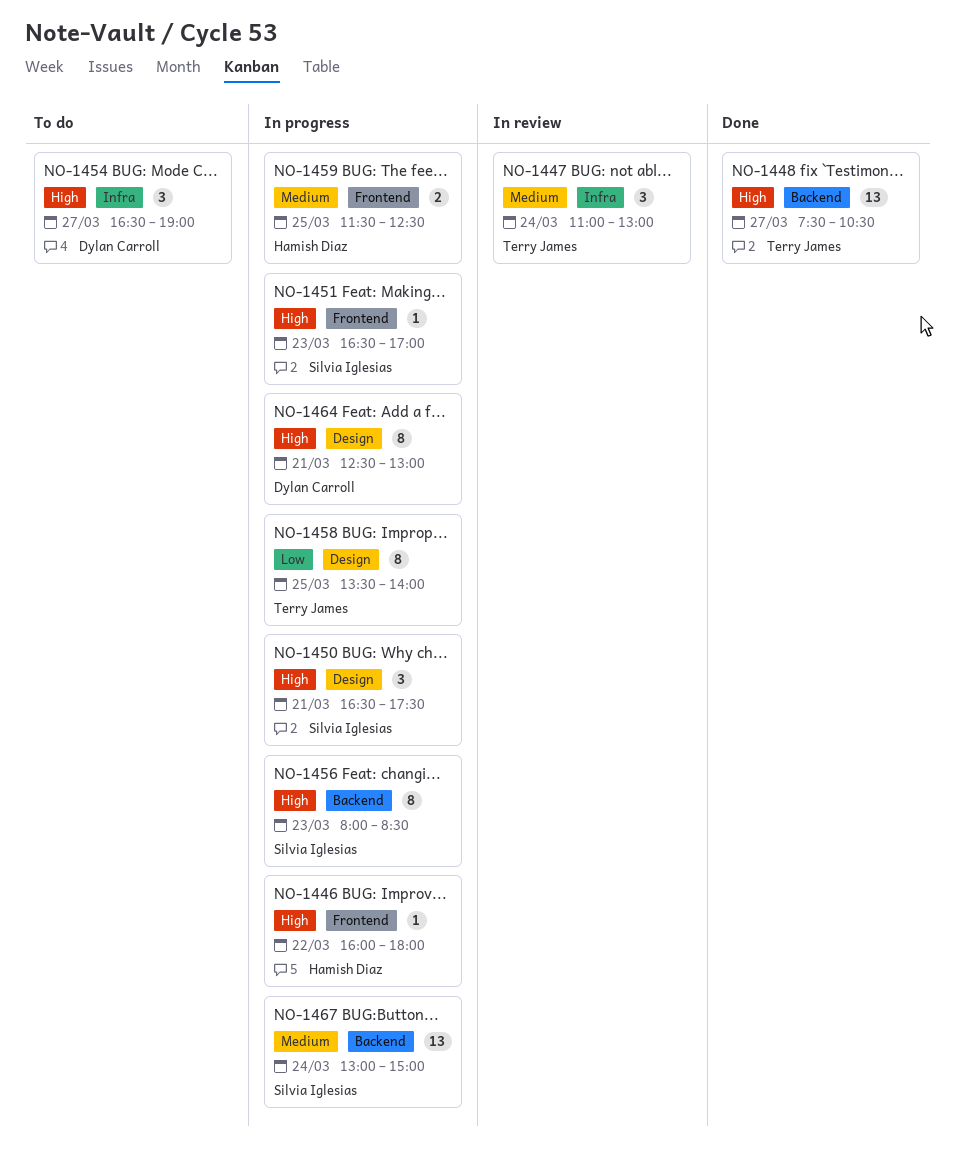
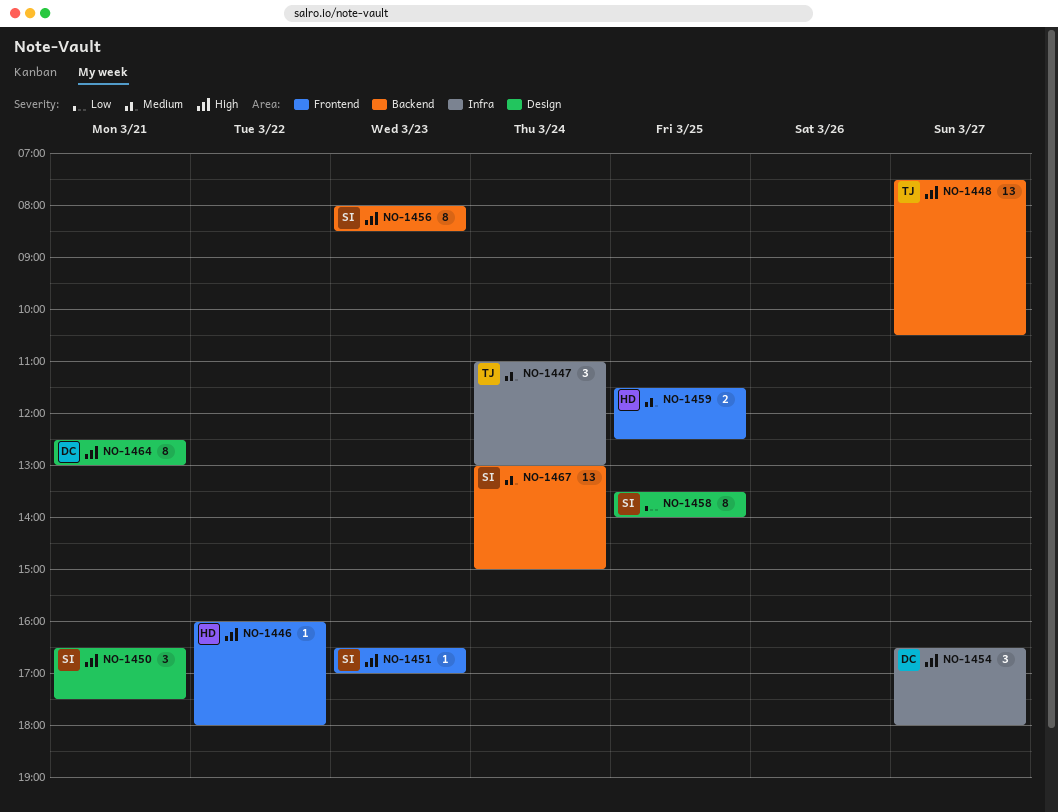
NO-1454, ends: 19:00 -> 18:00
NO-1458, owner: Terry James -> Silvia Iglesias

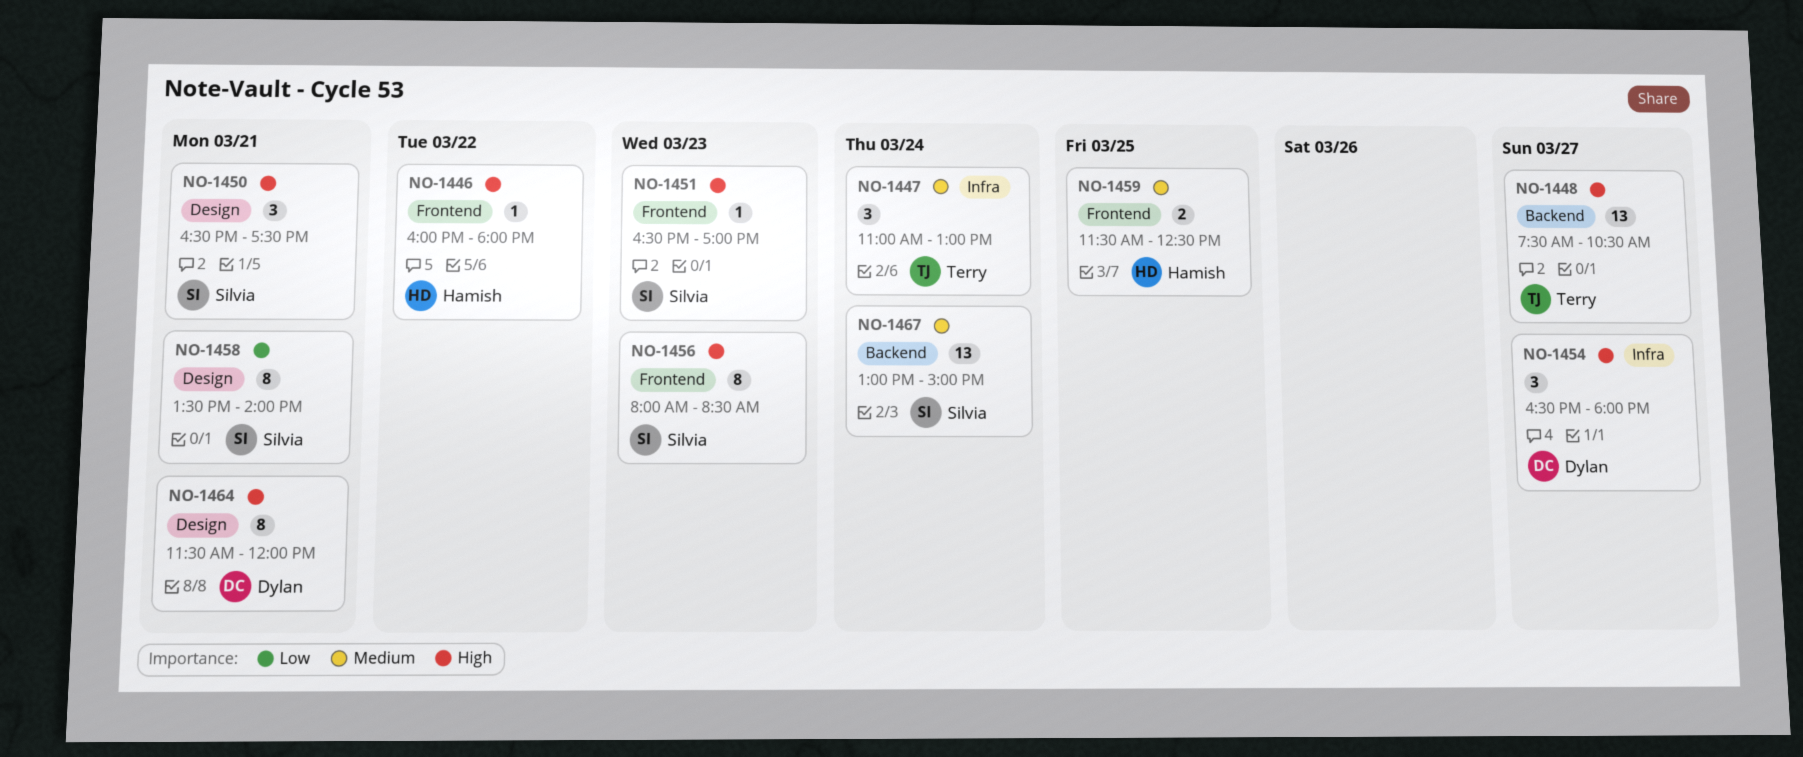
NO-1456, label: Backend -> Frontend
NO-1458, day: Mar 25 -> Mar 21
NO-1464, begins: 12:30 -> 11:30
NO-1464, ends: 13:00 -> 12:00

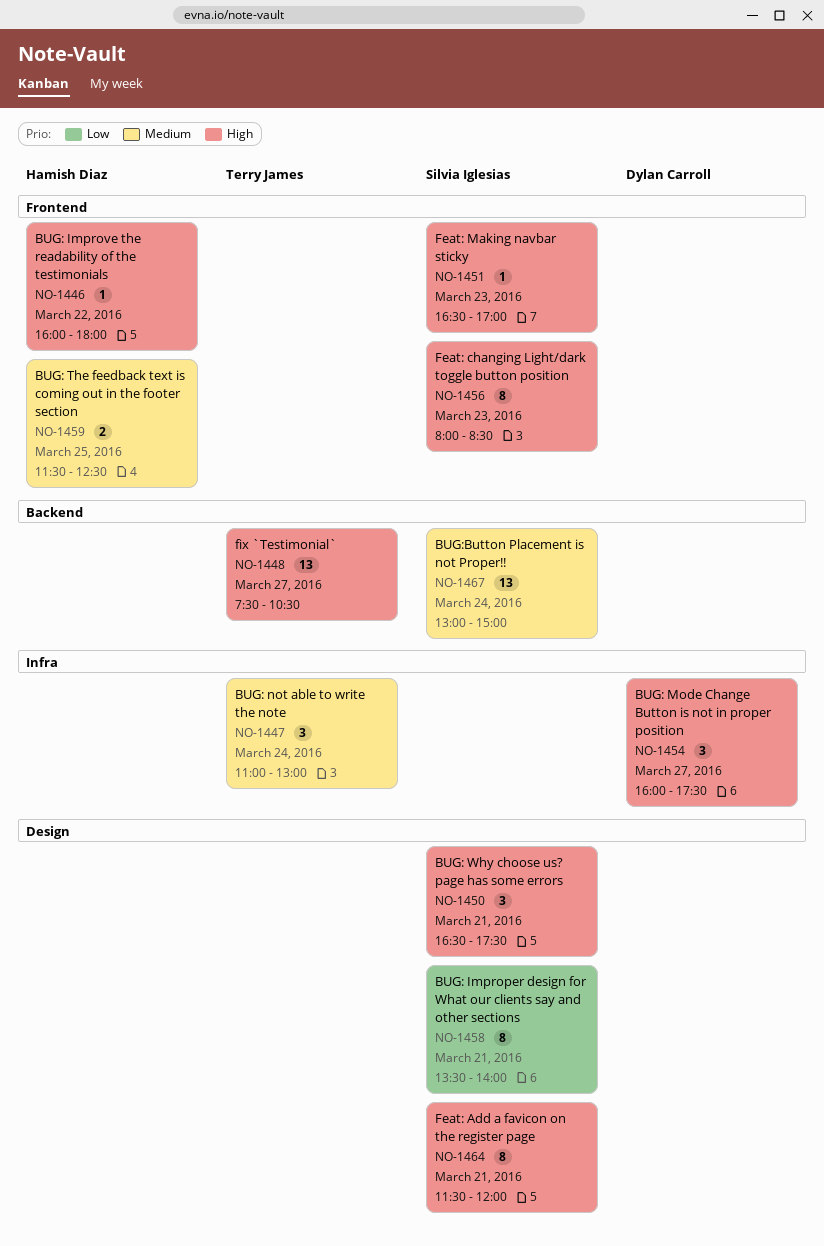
NO-1454, begins: 16:30 -> 16:00
NO-1454, ends: 18:00 -> 17:30
NO-1464, owner: Dylan Carroll -> Silvia Iglesias

